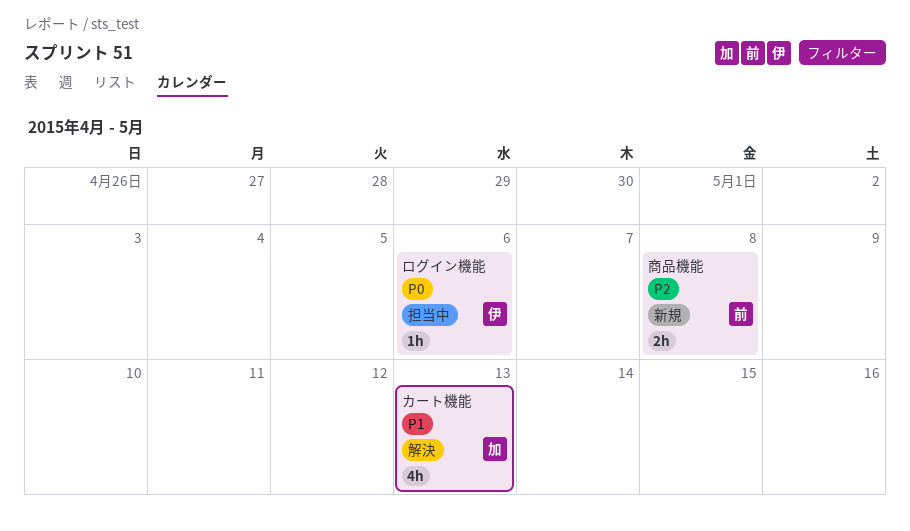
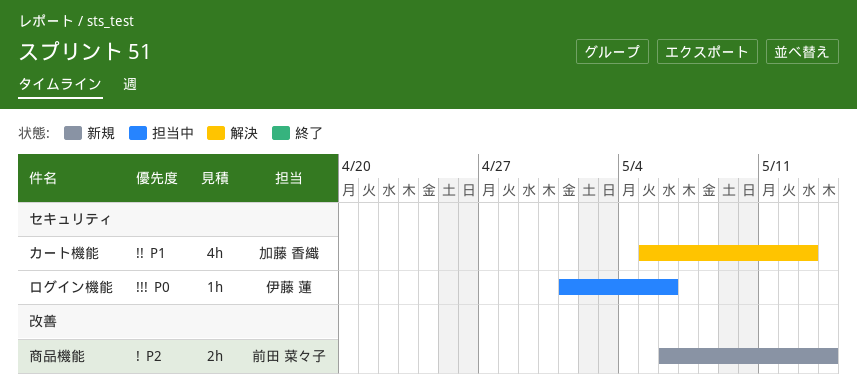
商品機能, due: May 8 -> May 14

